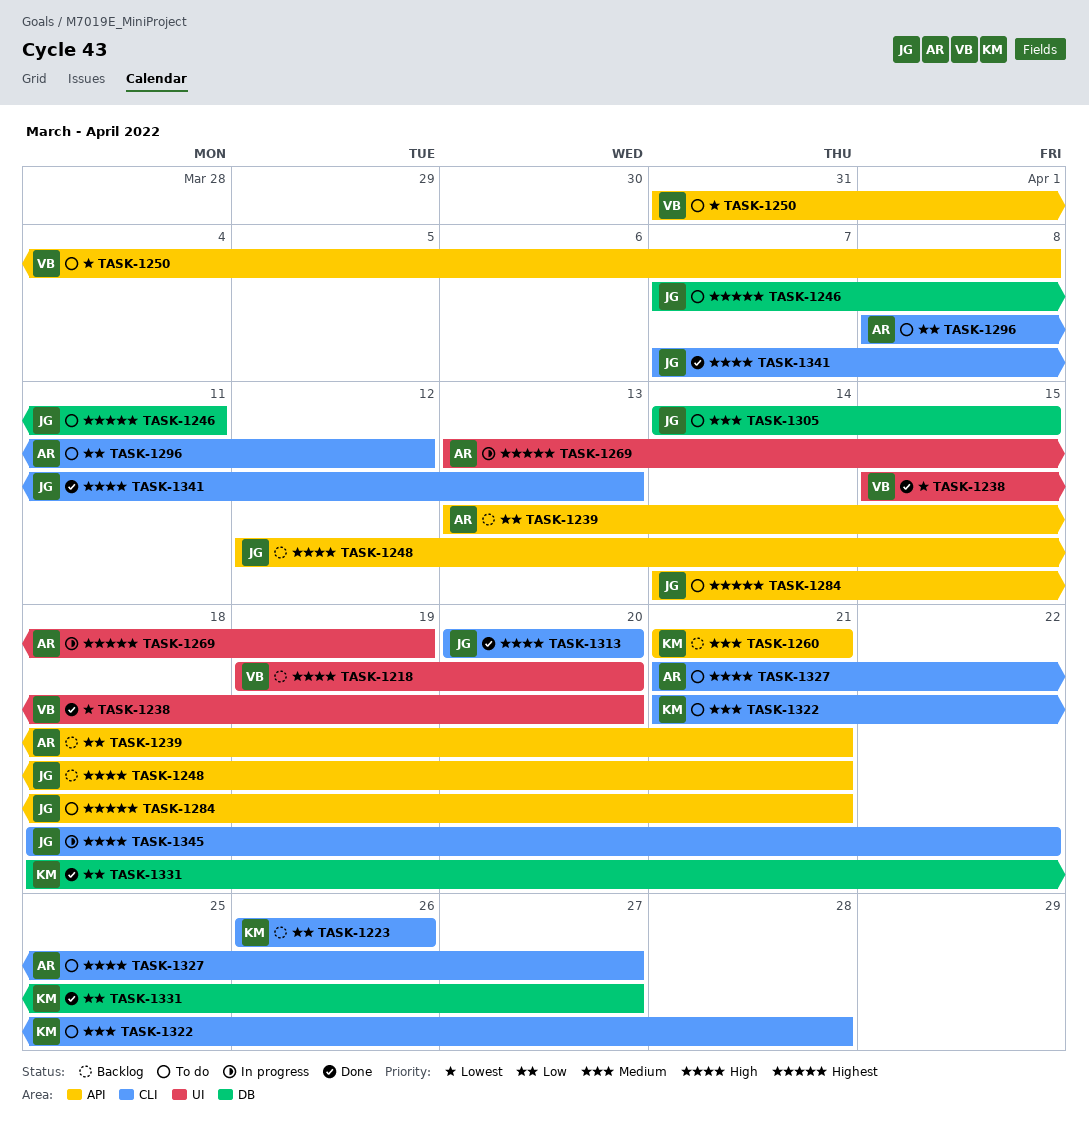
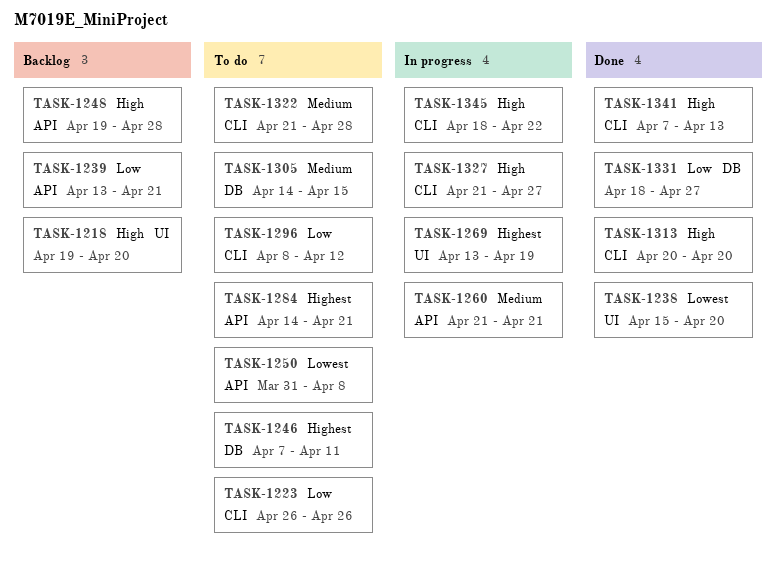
TASK-1223, status: Backlog -> To do
TASK-1248, start: Apr 12 -> Apr 19
TASK-1248, due: Apr 21 -> Apr 28
TASK-1260, status: Backlog -> In progress
TASK-1327, status: To do -> In progress

